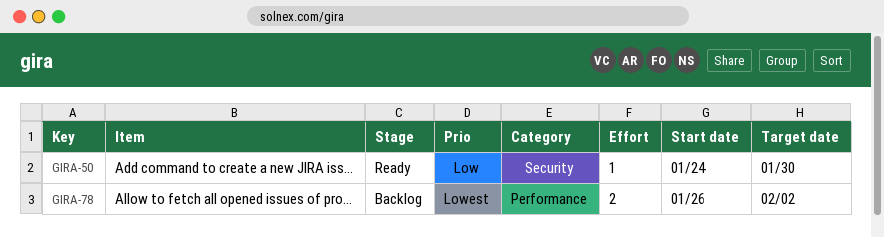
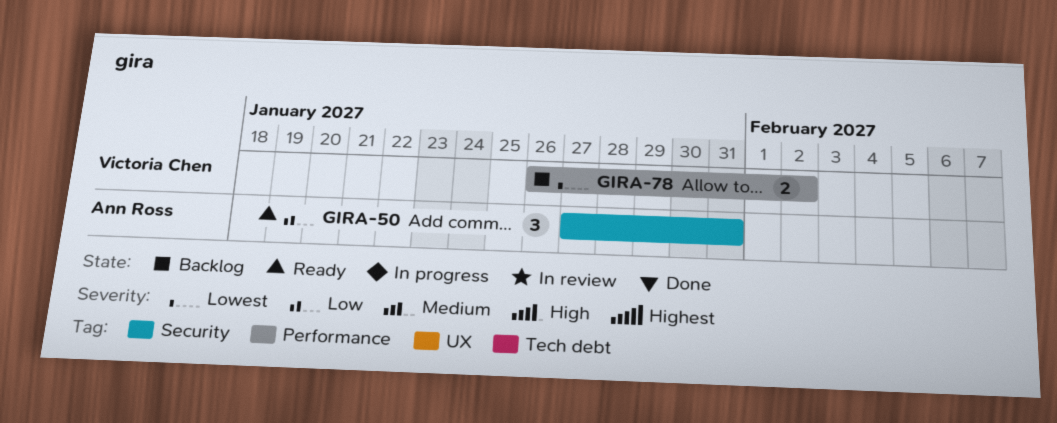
GIRA-50, estimate: 1 -> 3
GIRA-50, start: Jan 24 -> Jan 27
GIRA-50, due: Jan 30 -> Jan 31

